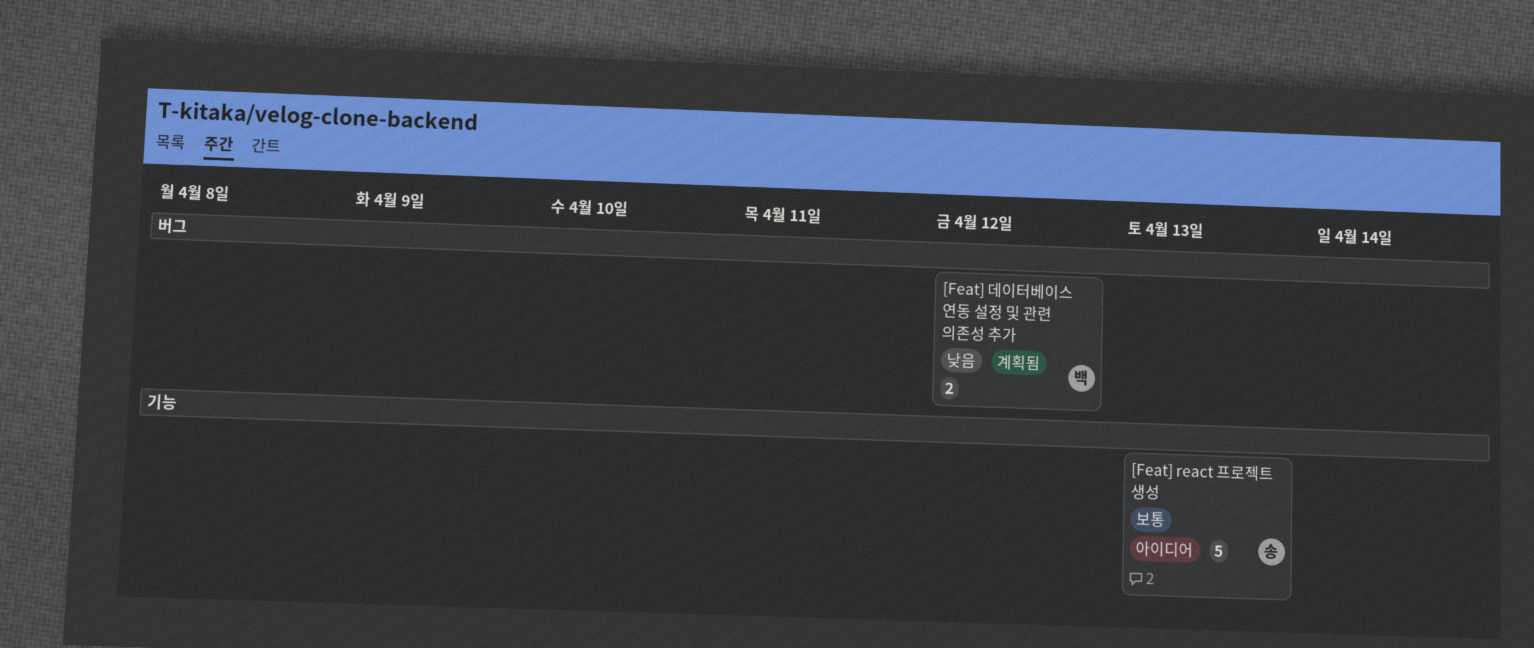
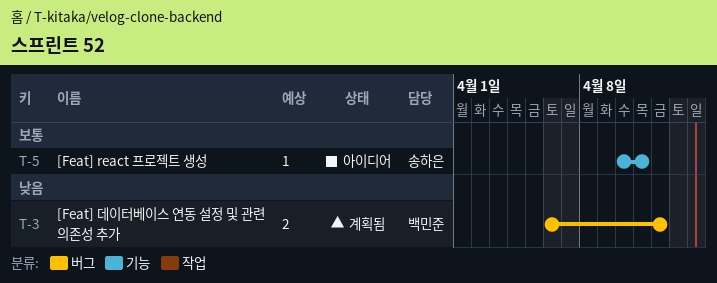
[Feat] react 프로젝트 생성, estimate: 5 -> 1
[Feat] react 프로젝트 생성, due: Apr 13 -> Apr 11

